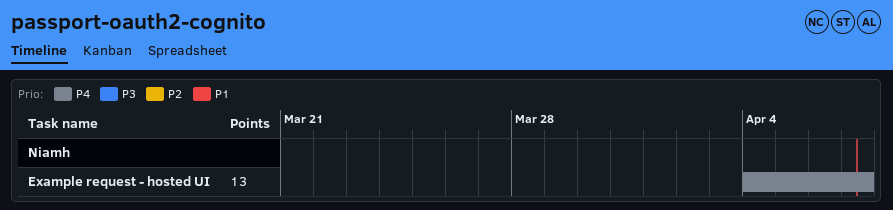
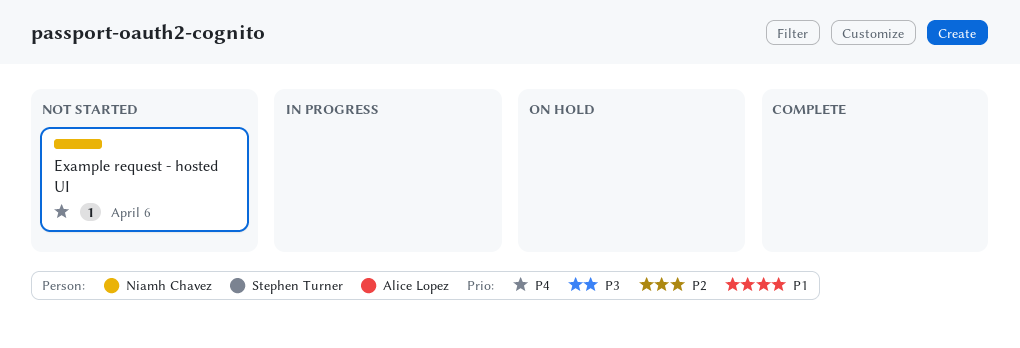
Example request - hosted UI, estimate: 13 -> 1
Example request - hosted UI, due: Apr 7 -> Apr 6

